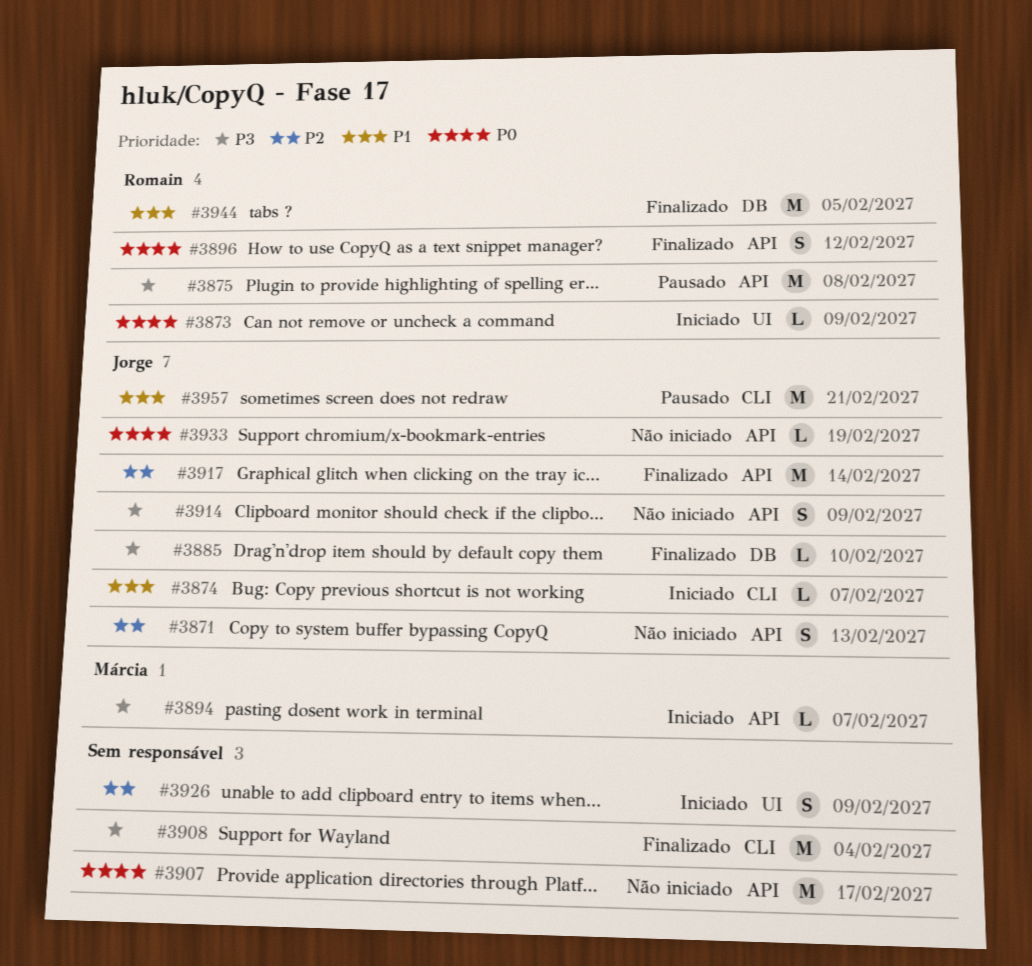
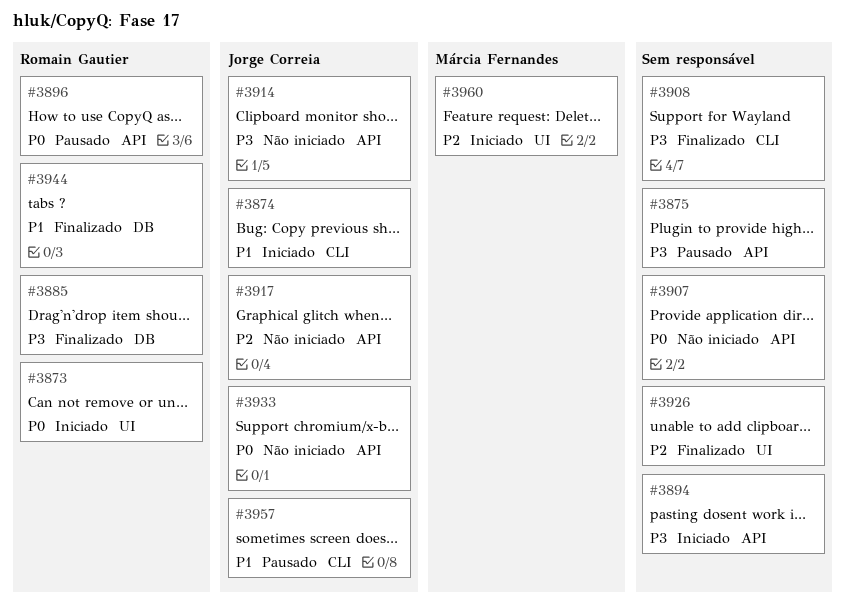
#3871: present -> none
#3875, owner: Romain Gautier -> none
#3885, owner: Jorge Correia -> Romain Gautier
#3894, owner: Márcia Fernandes -> none
#3896, status: Finalizado -> Pausado
#3917, status: Finalizado -> Não iniciado
#3926, status: Iniciado -> Finalizado
#3960: none -> present

